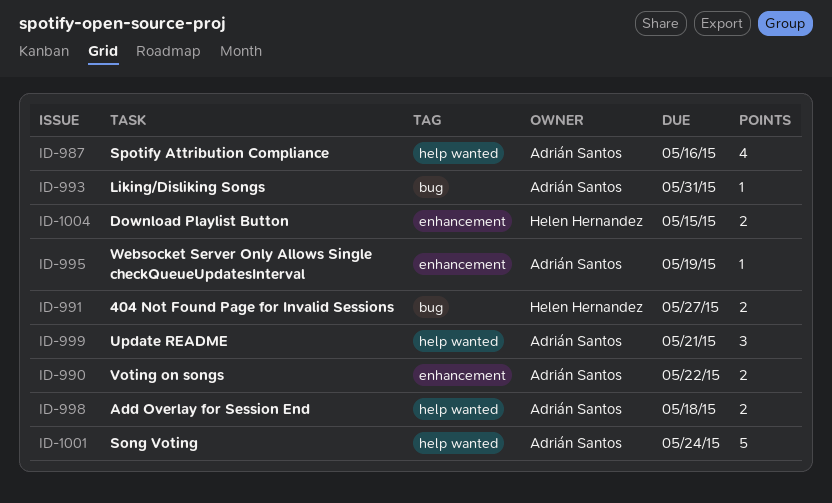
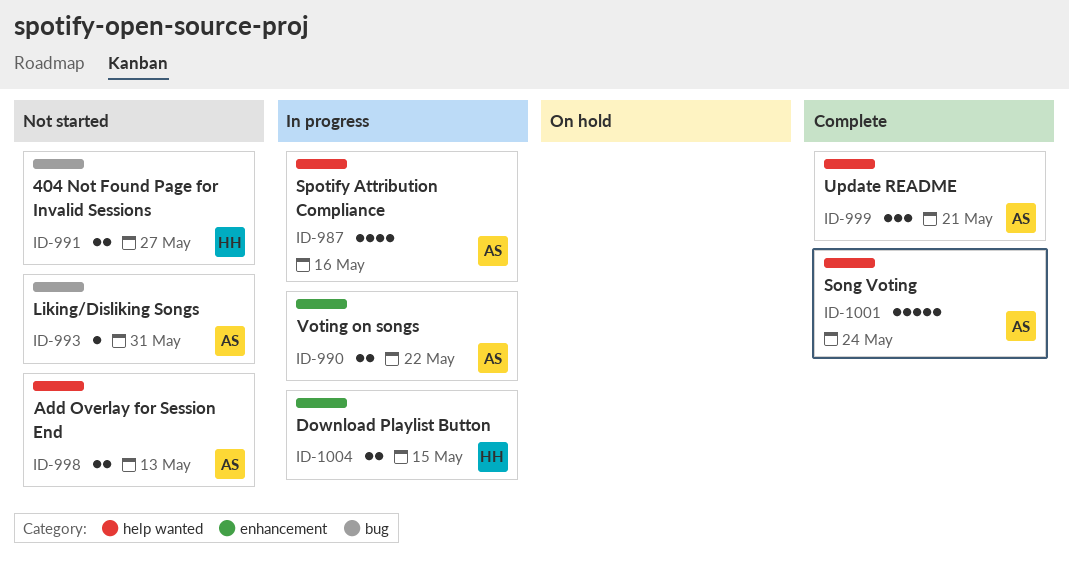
ID-995: present -> none
ID-998, due: May 18 -> May 13

